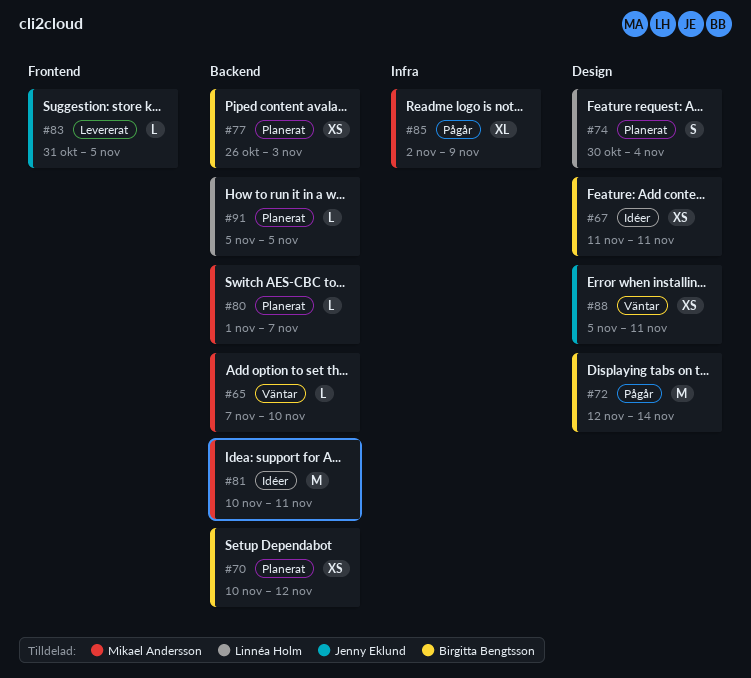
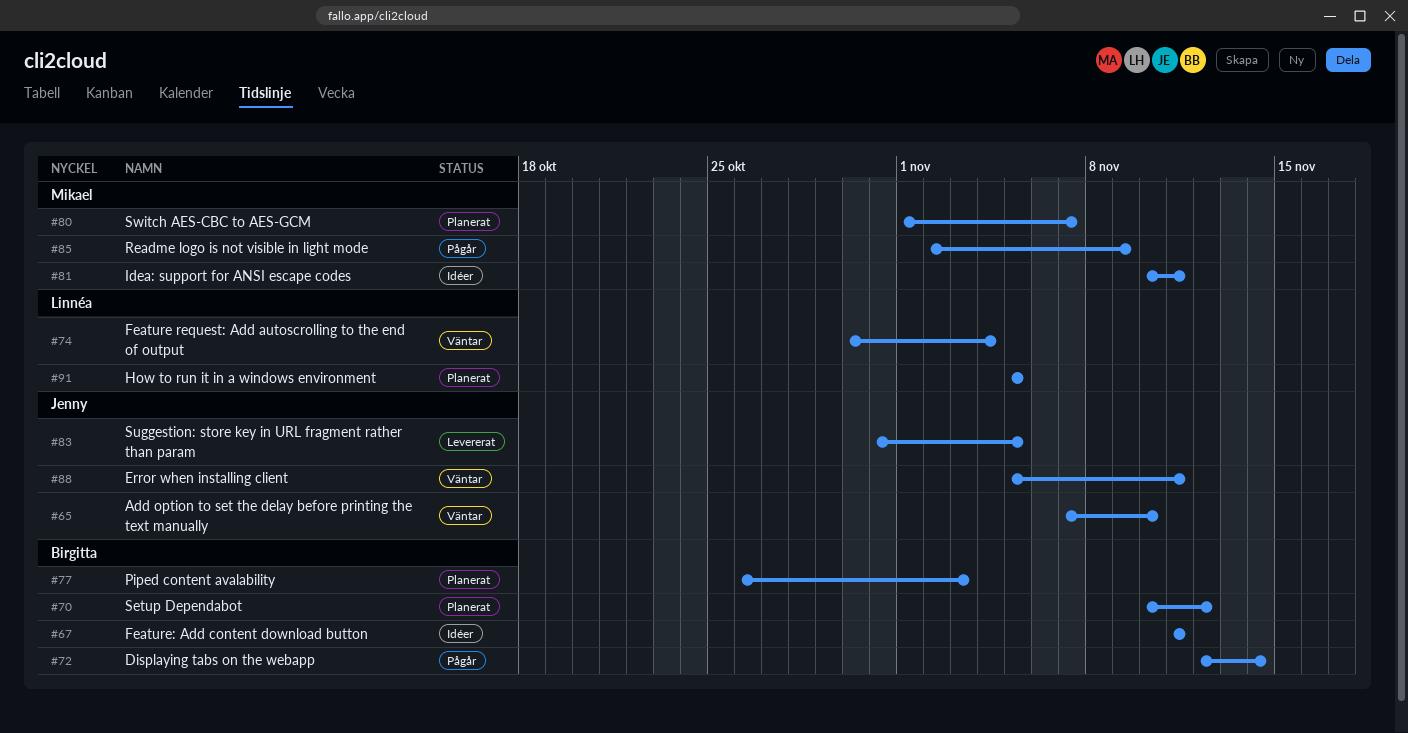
#65, owner: Mikael Andersson -> Jenny Eklund
#74, status: Planerat -> Väntar

